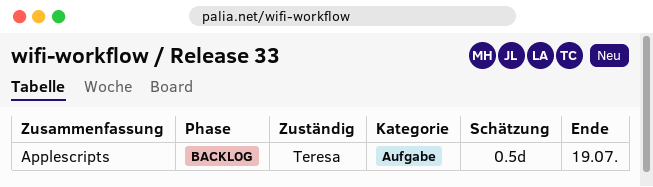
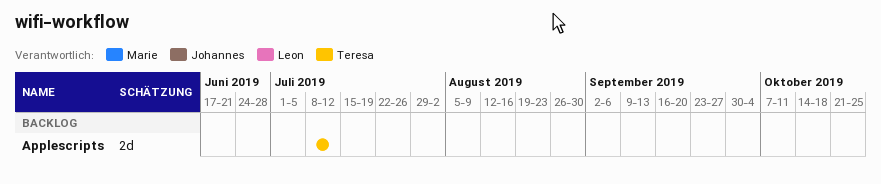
Applescripts, estimate: 0.5d -> 2d
Applescripts, due: Jul 19 -> Jul 12

